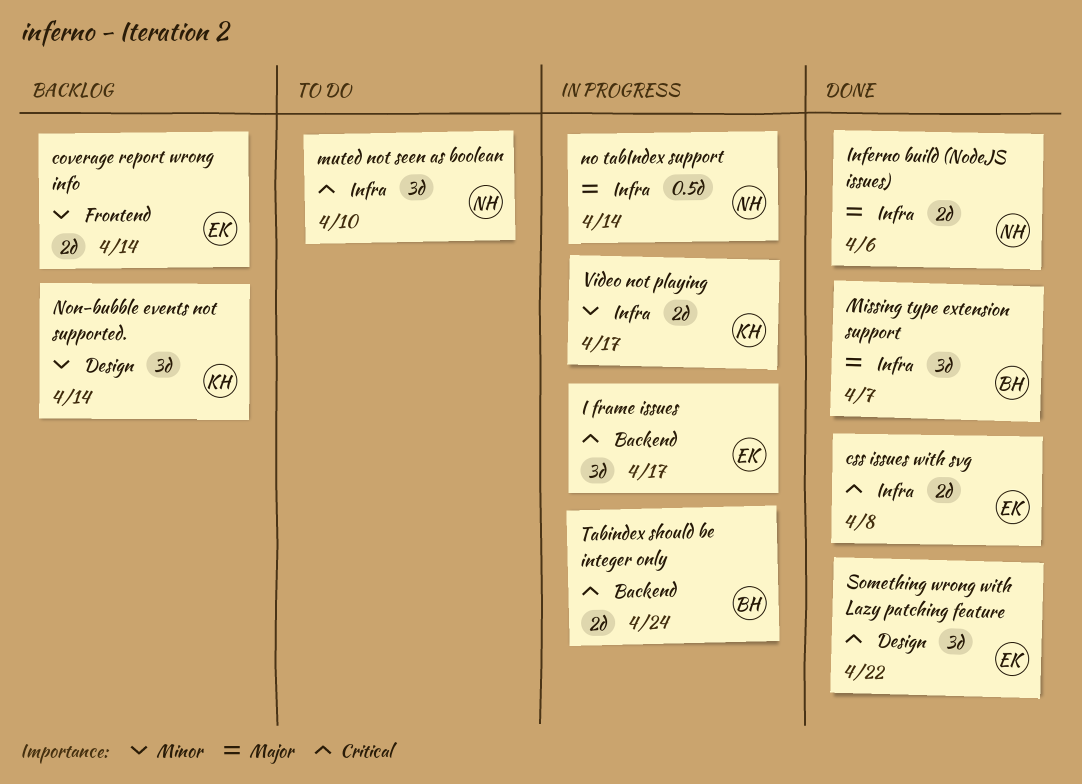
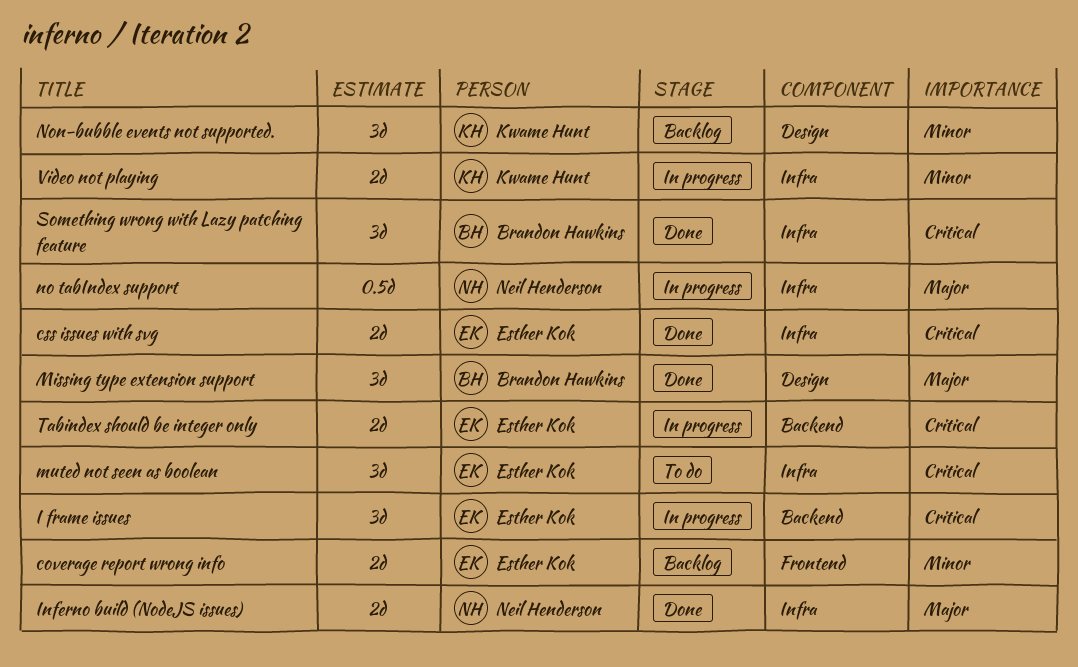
Missing type extension support, label: Infra -> Design
muted not seen as boolean, owner: Neil Henderson -> Esther Kok
Something wrong with Lazy patching feature, owner: Esther Kok -> Brandon Hawkins
Something wrong with Lazy patching feature, label: Design -> Infra
Tabindex should be integer only, owner: Brandon Hawkins -> Esther Kok

